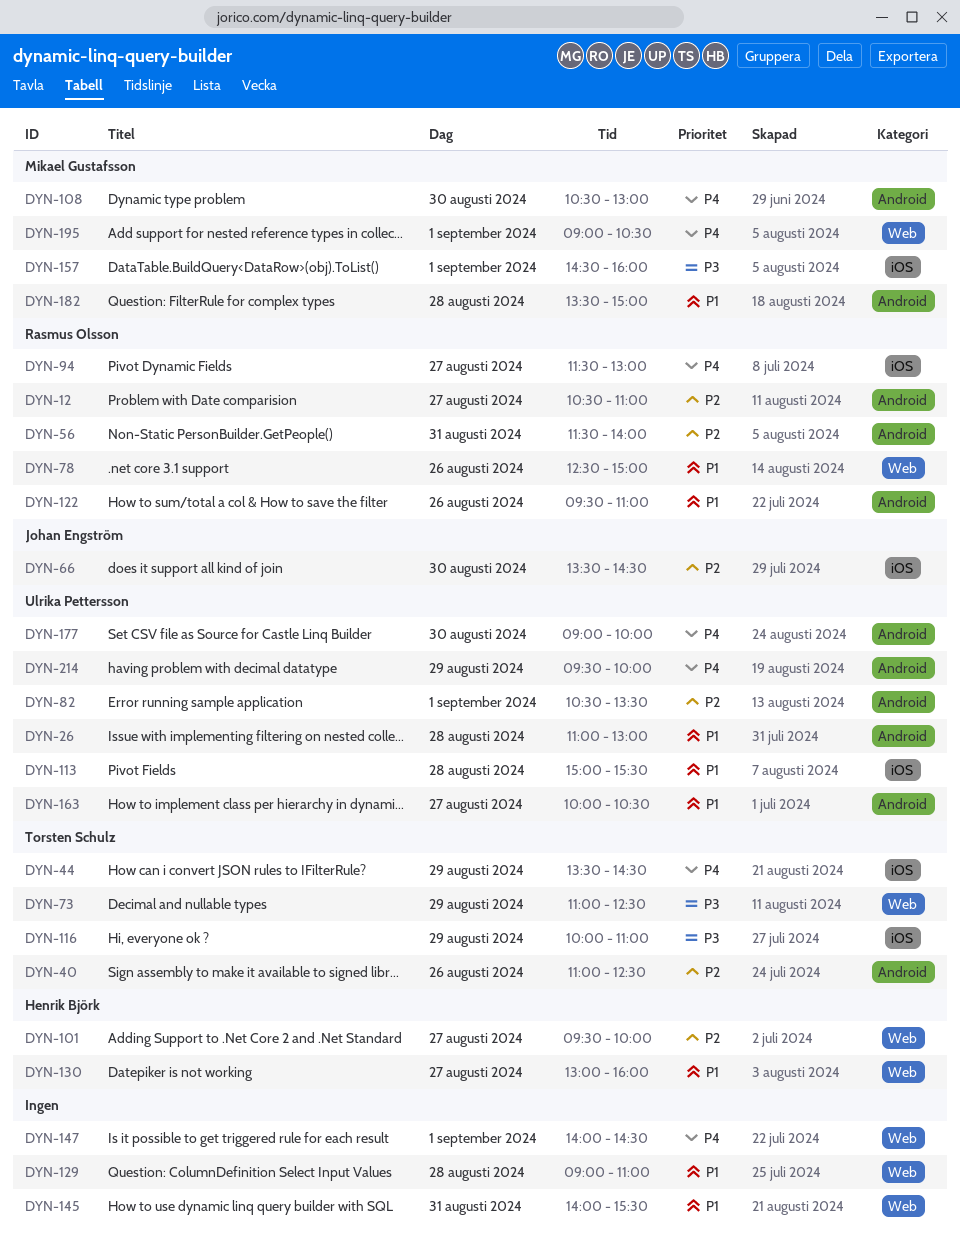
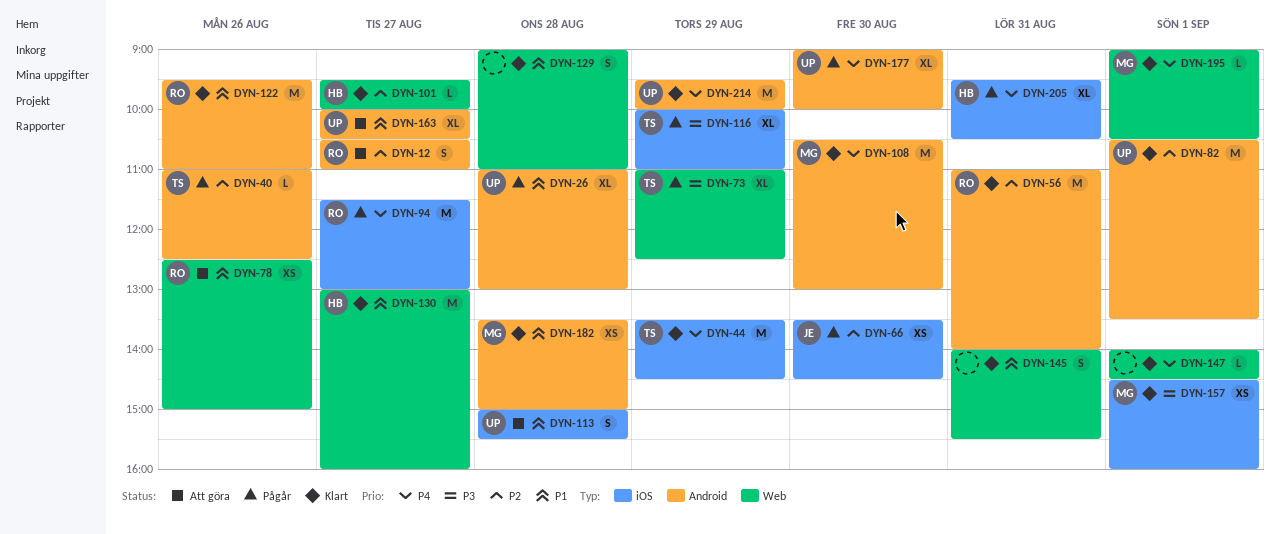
DYN-56, begins: 11:30 -> 11:00
DYN-205: none -> present

